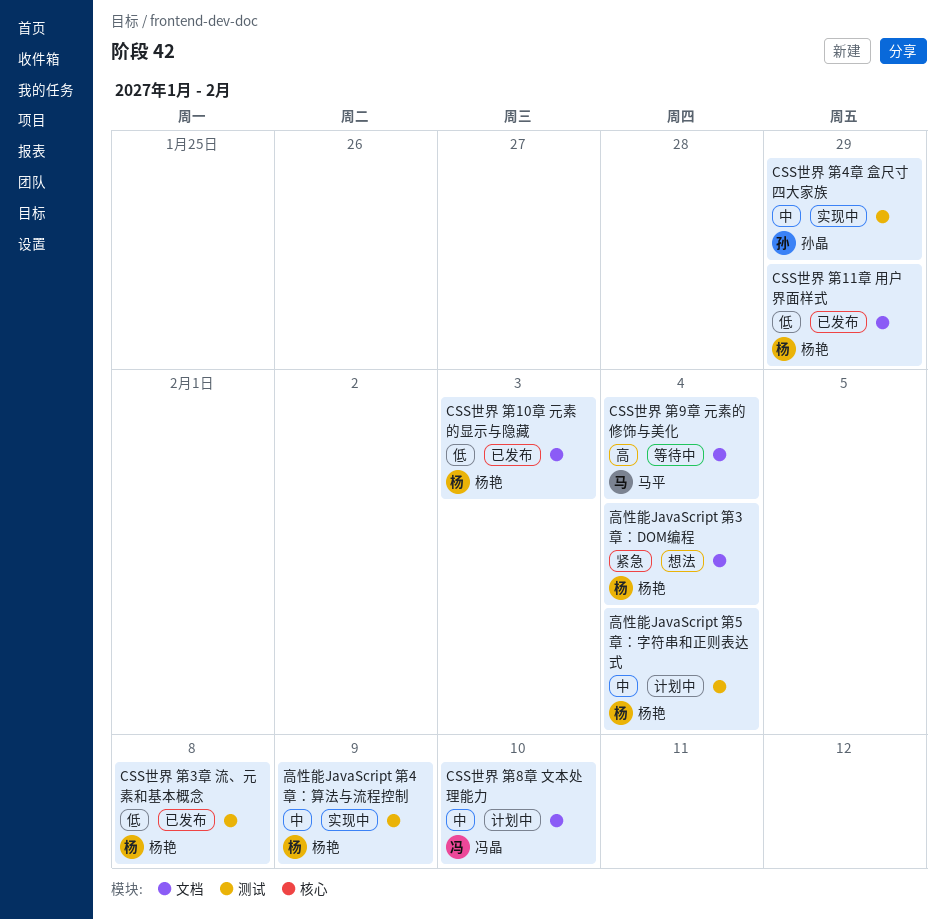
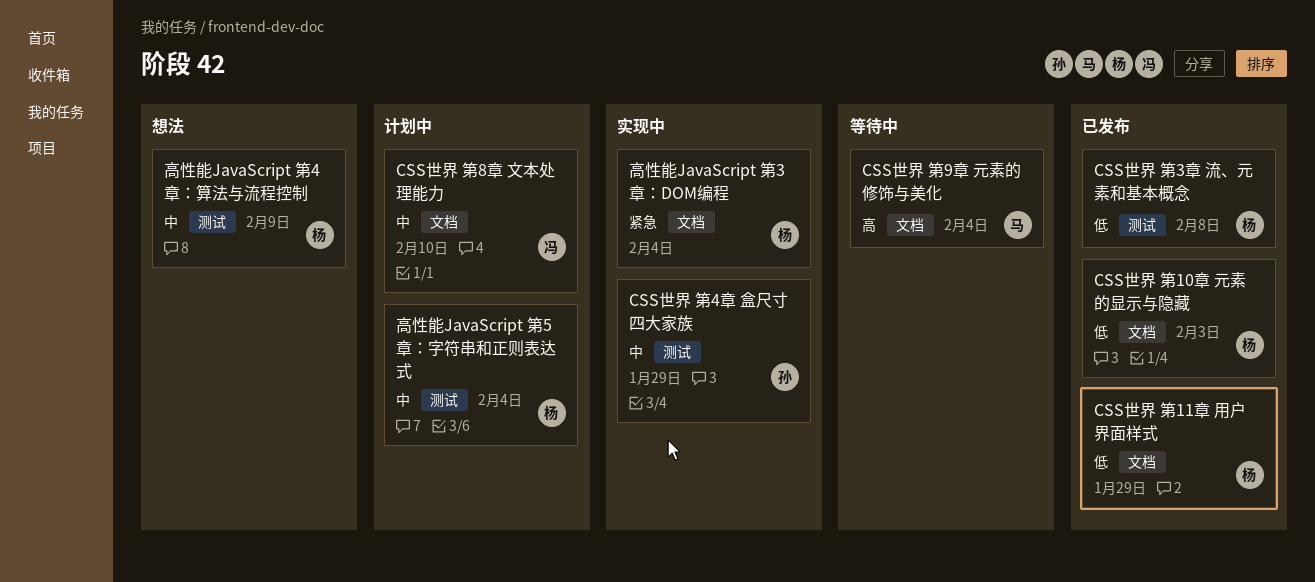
高性能JavaScript 第3章：DOM编程, status: 想法 -> 实现中
高性能JavaScript 第4章：算法与流程控制, status: 实现中 -> 想法

